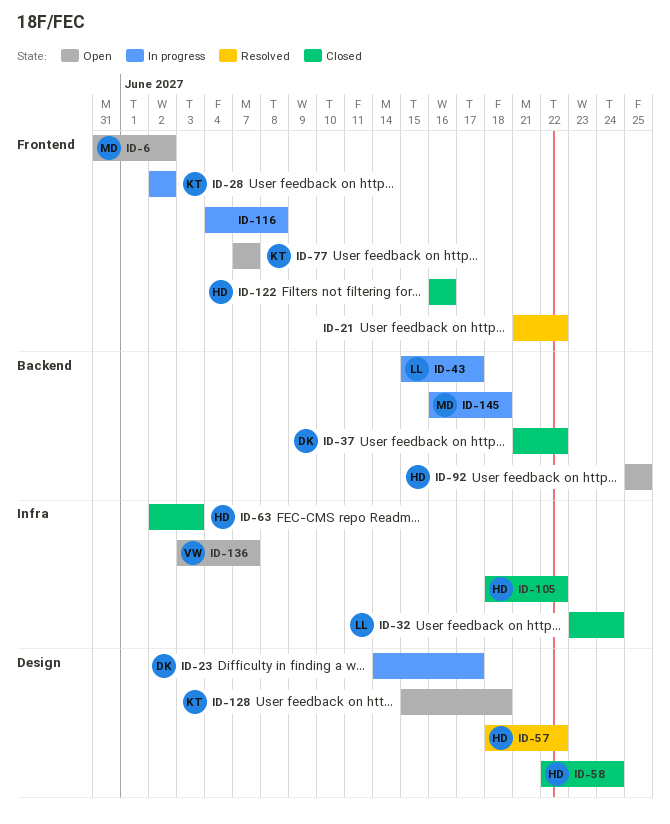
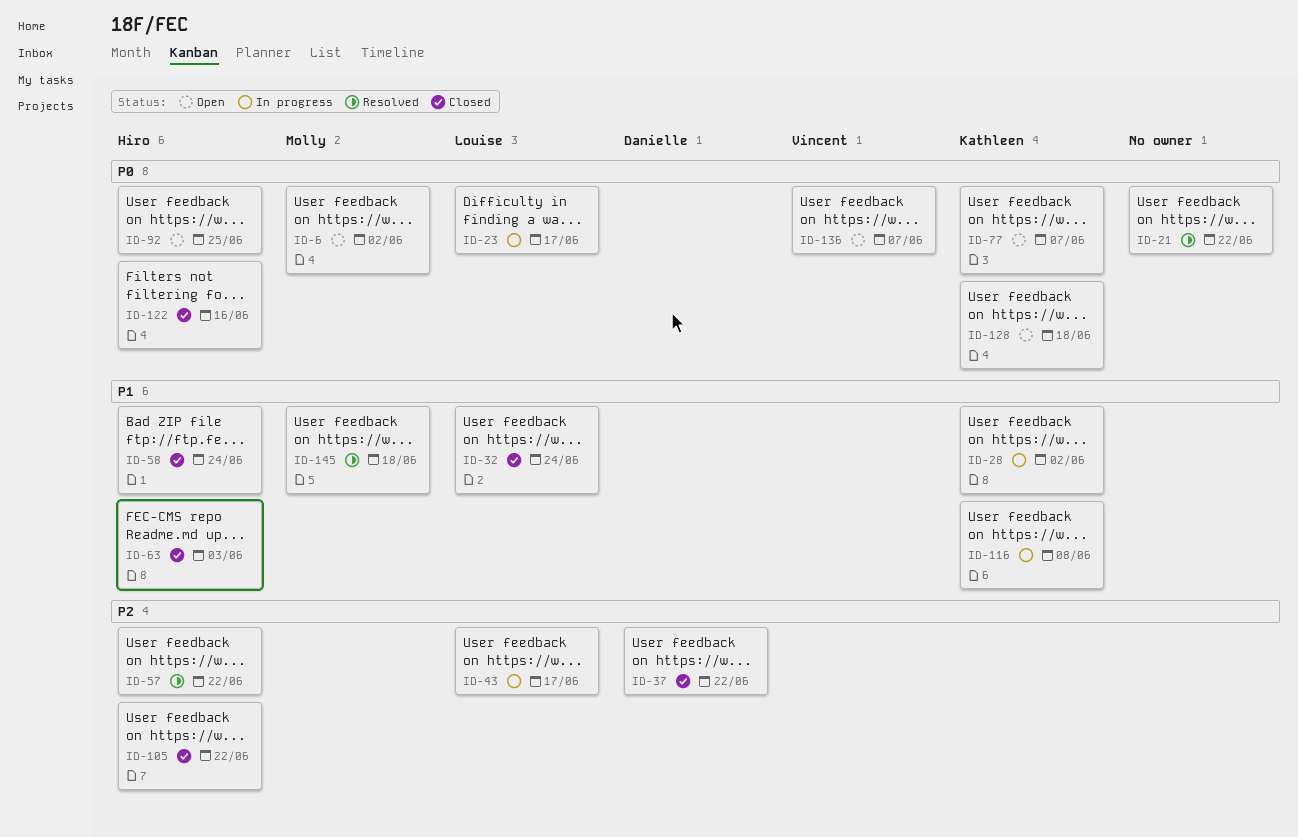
ID-23, owner: Danielle -> Louise
ID-116, owner: none -> Kathleen
ID-145, status: In progress -> Resolved

